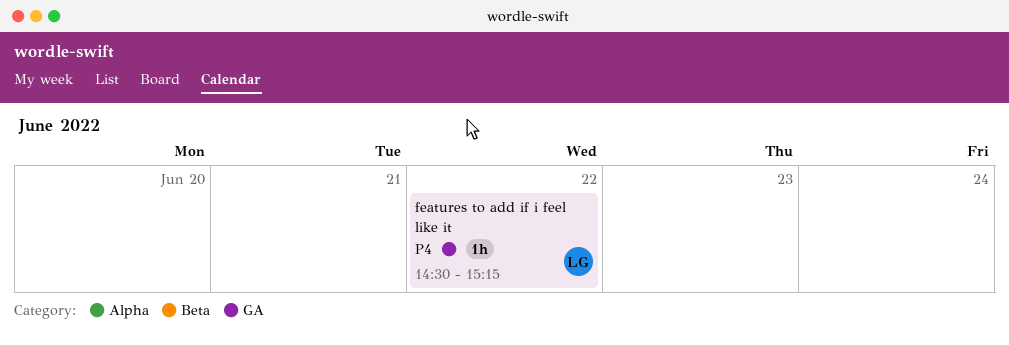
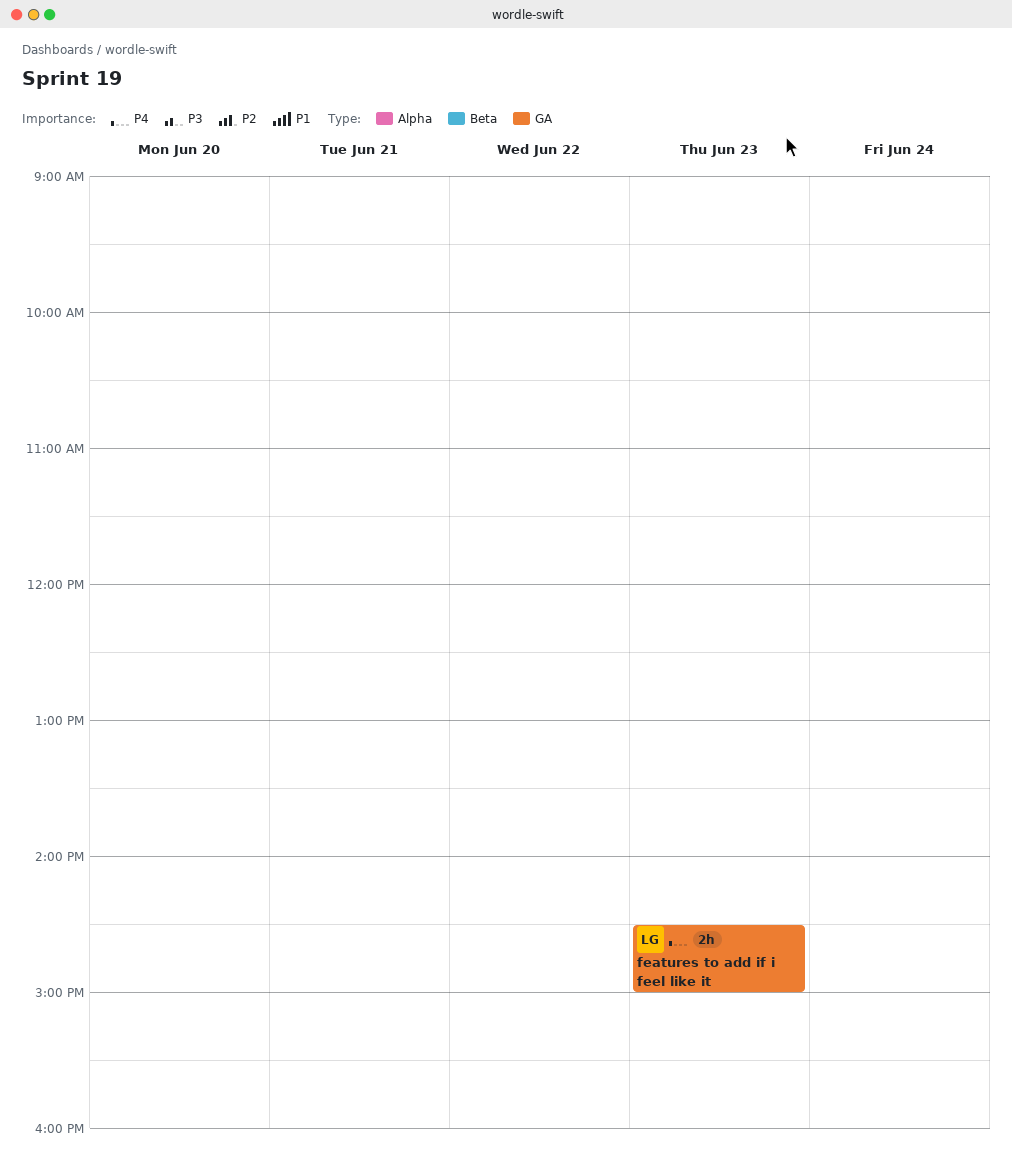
features to add if i feel like it, estimate: 1h -> 2h
features to add if i feel like it, day: Jun 22 -> Jun 23
features to add if i feel like it, ends: 15:15 -> 15:00

